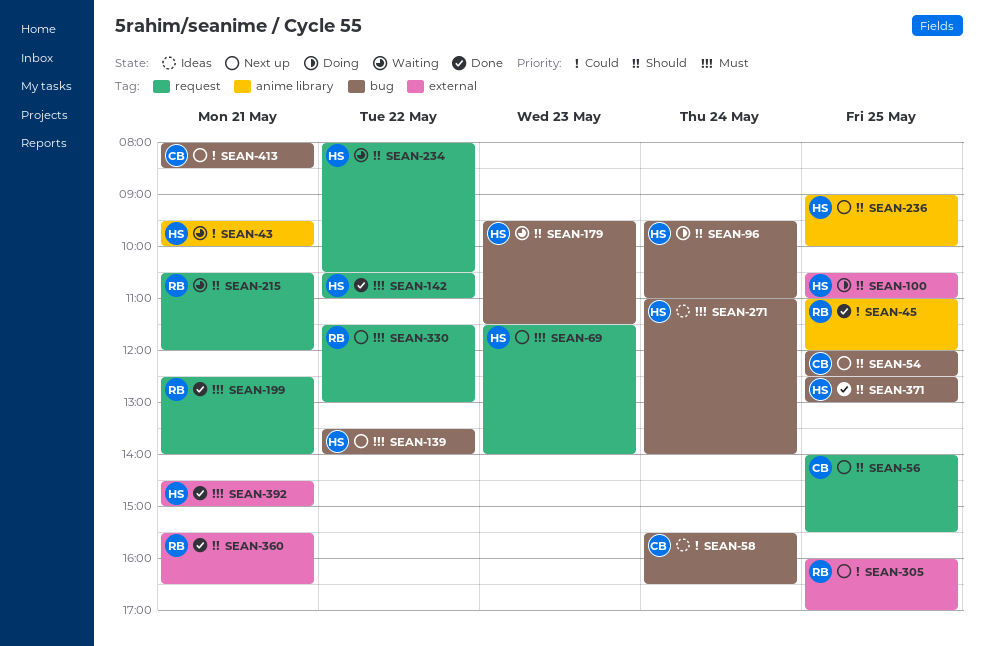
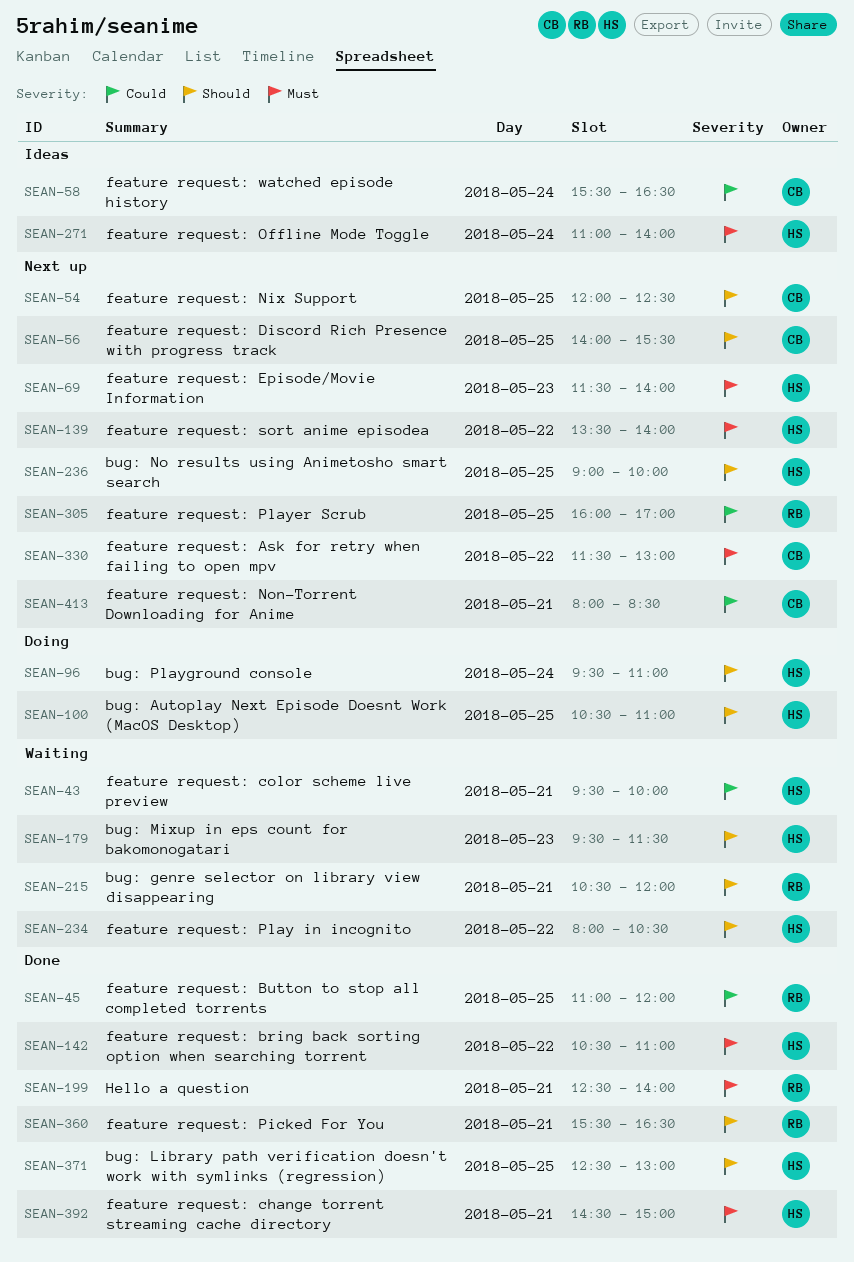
SEAN-330, owner: RB -> CB

